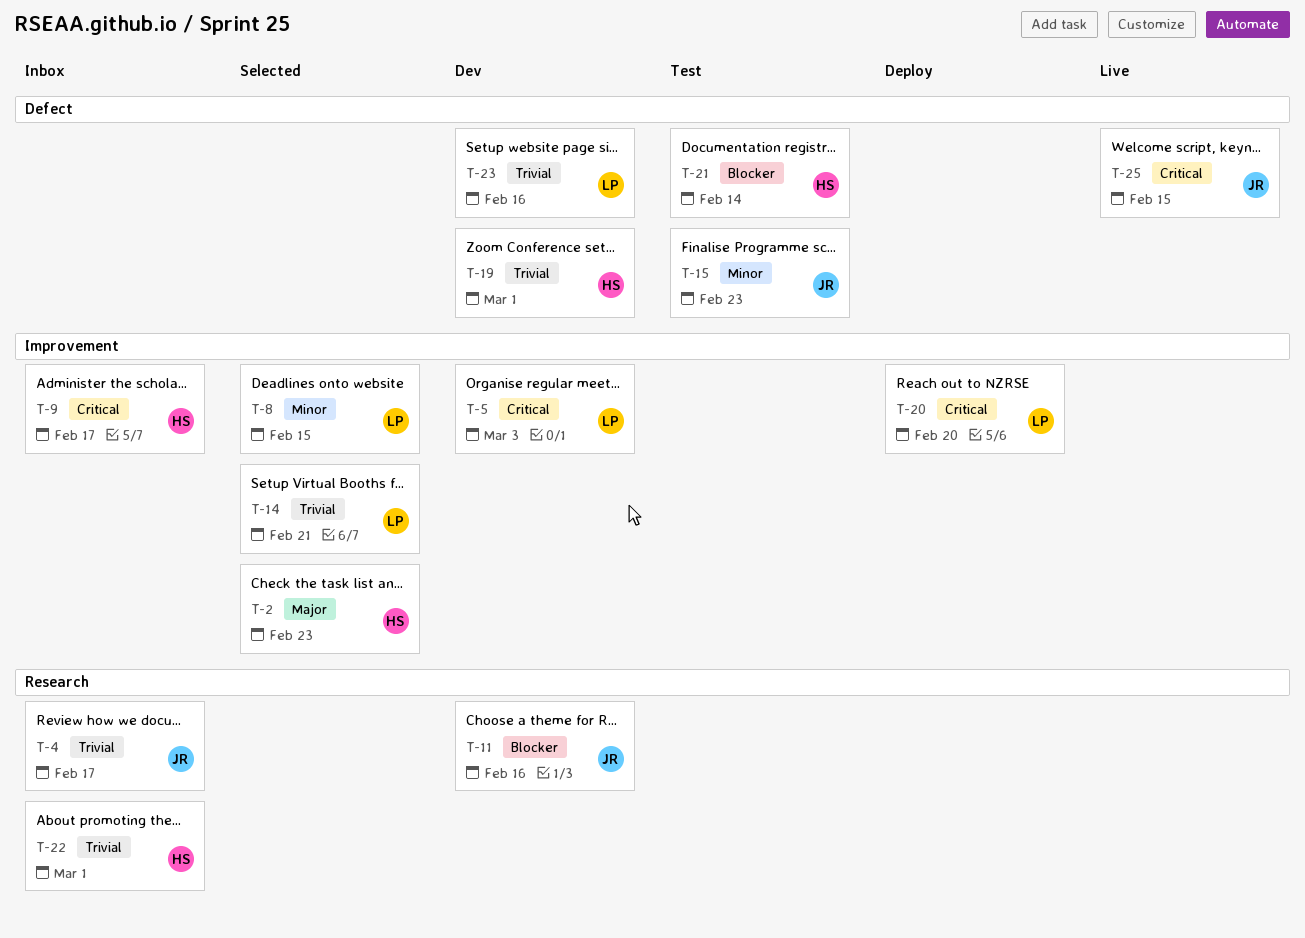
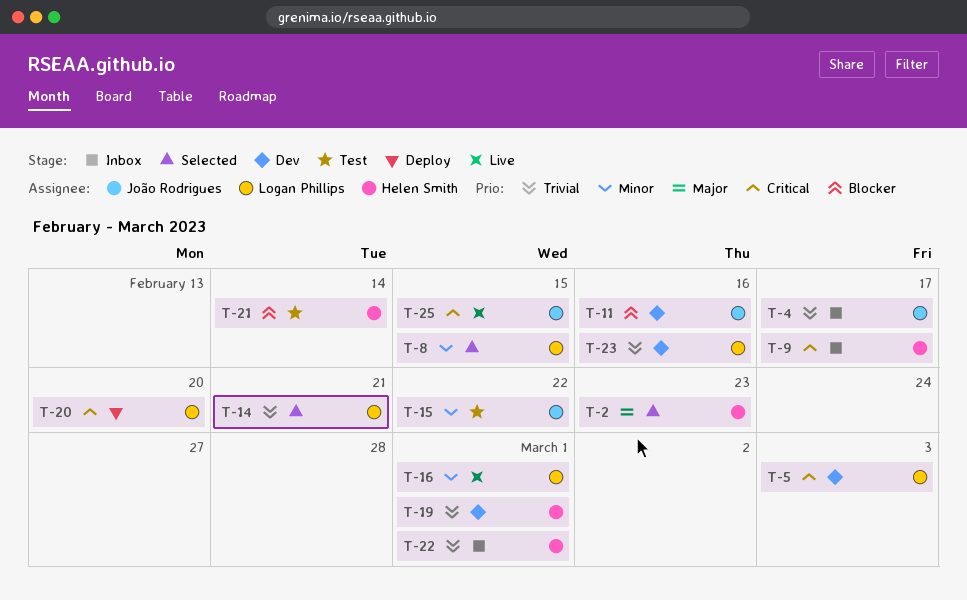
T-15, due: Feb 23 -> Feb 22
T-16: none -> present

